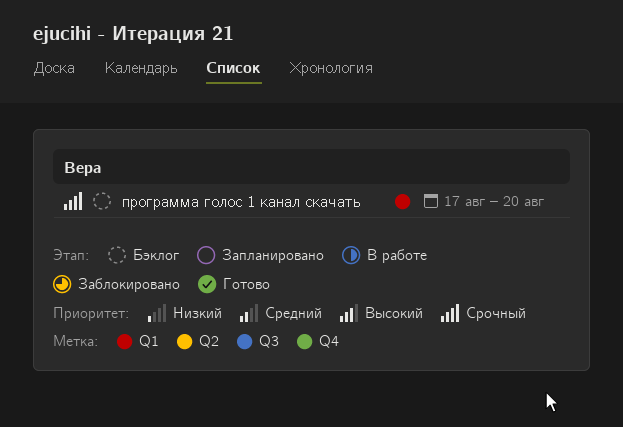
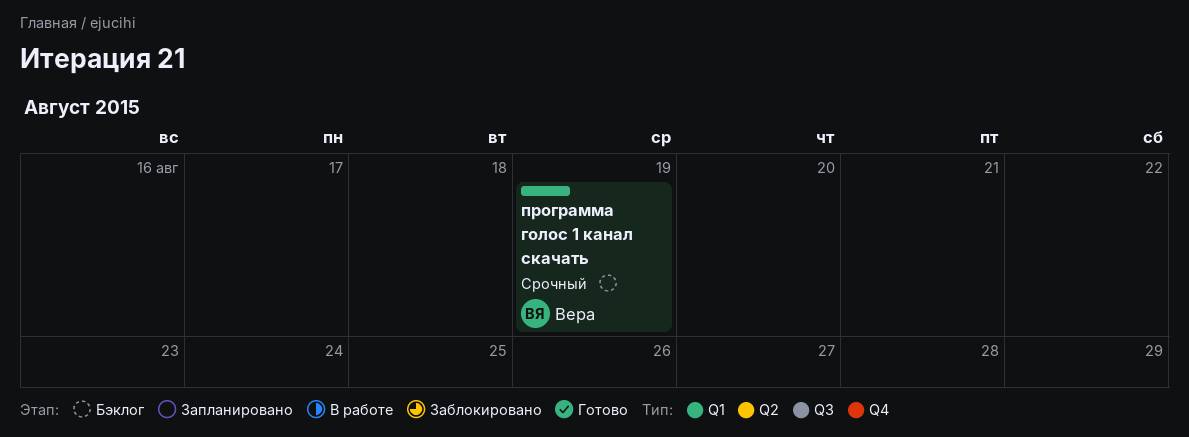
программа голос 1 канал скачать, due: Aug 20 -> Aug 19

